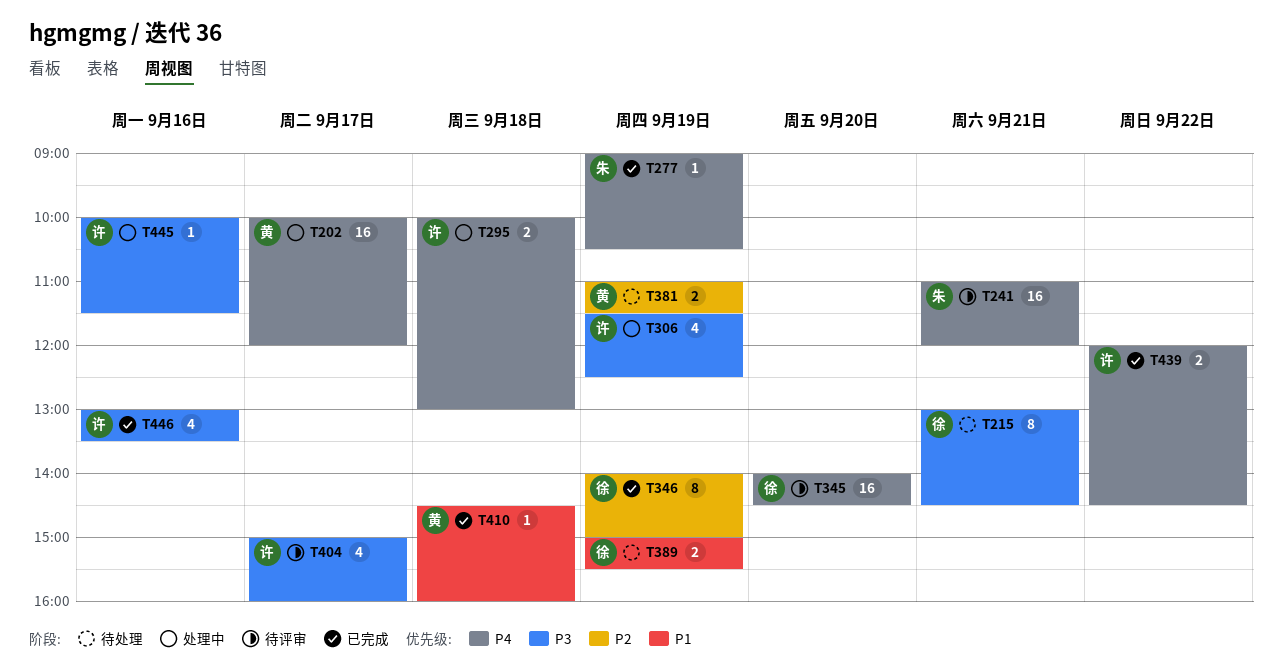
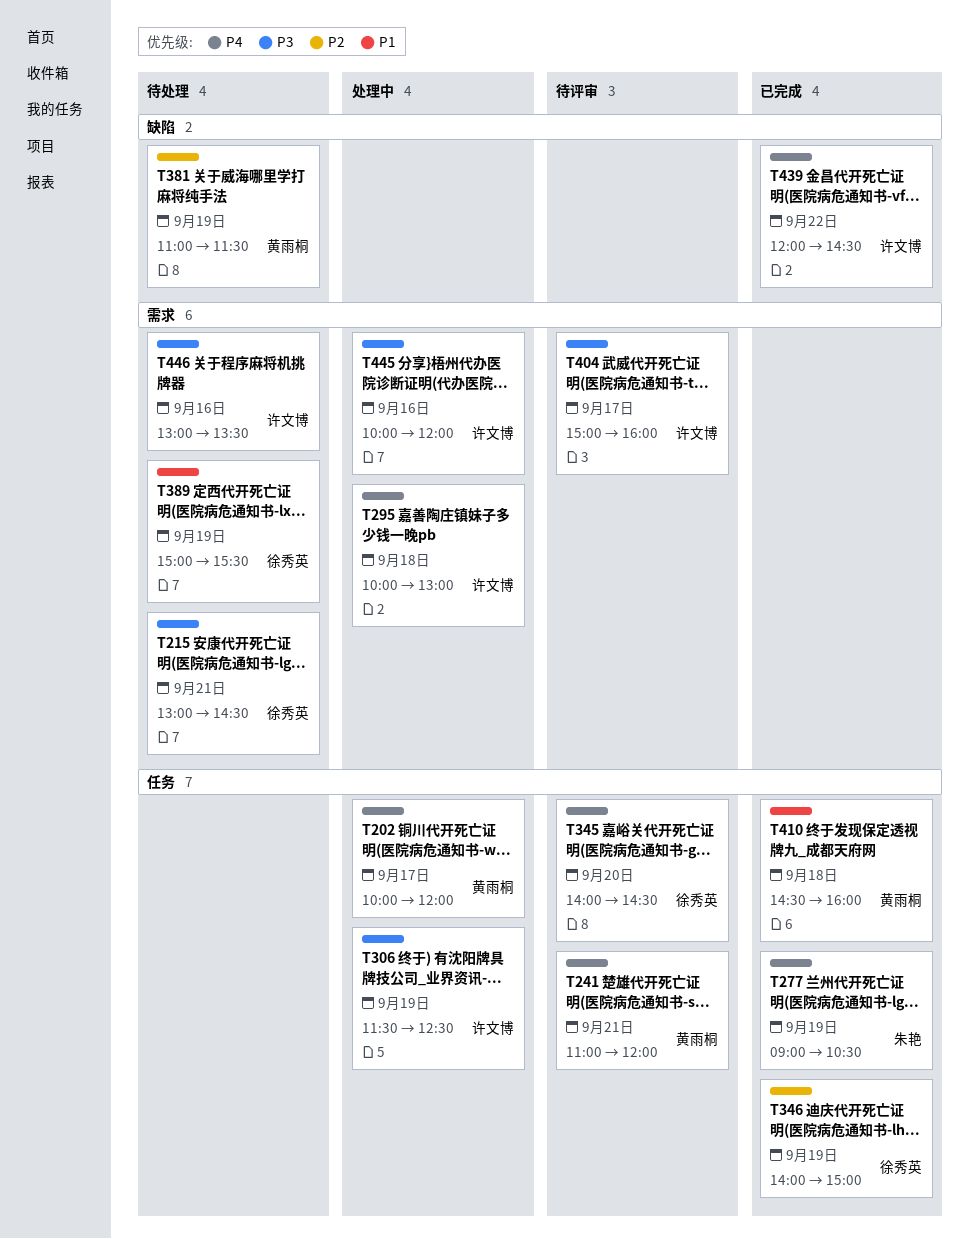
T241, owner: 朱艳 -> 黄雨桐
T445, ends: 11:30 -> 12:00
T446, status: 已完成 -> 待处理

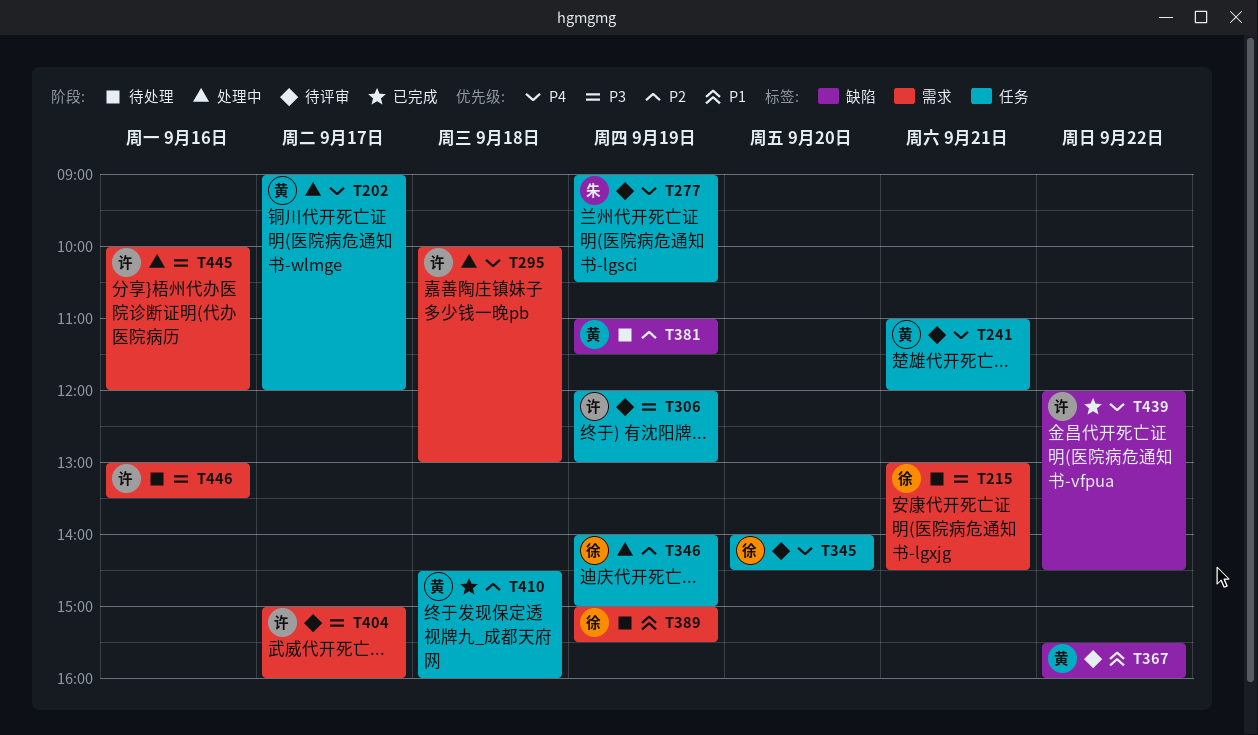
T202, begins: 10:00 -> 09:00
T277, status: 已完成 -> 待评审
T306, status: 处理中 -> 待评审
T306, begins: 11:30 -> 12:00
T306, ends: 12:30 -> 13:00
T346, status: 已完成 -> 处理中
T367: none -> present
T410, priority: P1 -> P2

